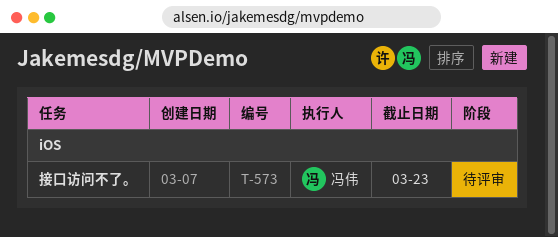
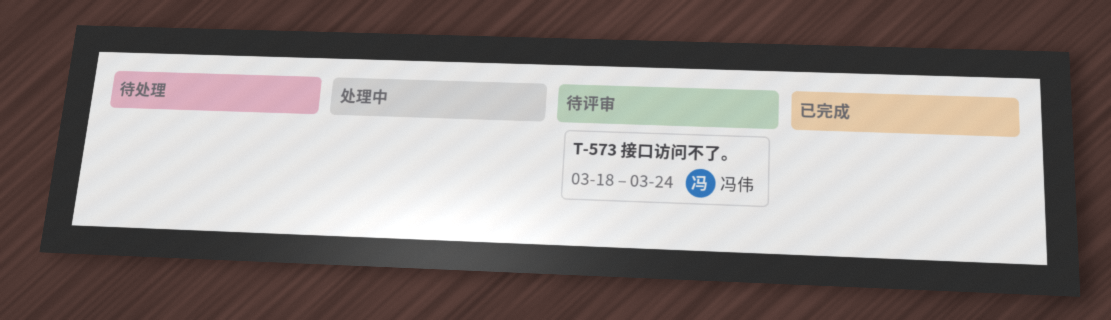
T-573, due: Mar 23 -> Mar 24

